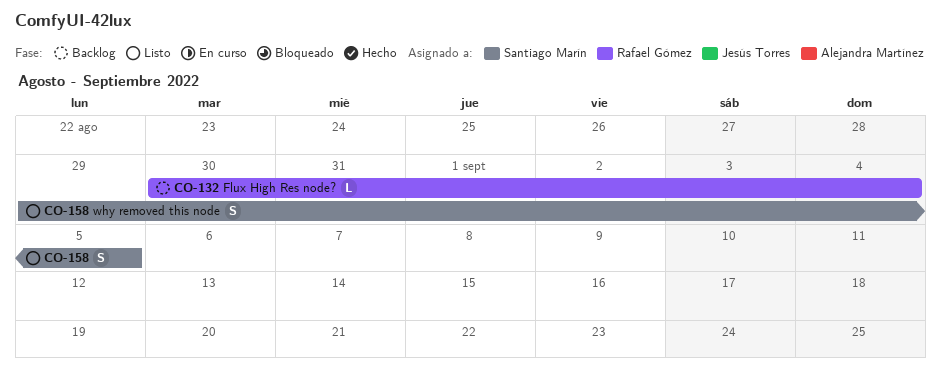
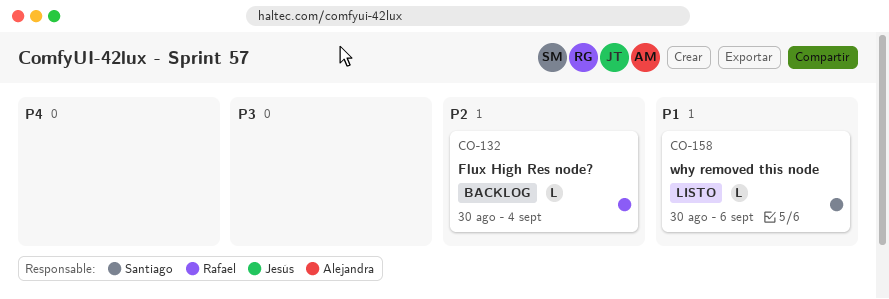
CO-158, estimate: S -> L
CO-158, start: Aug 29 -> Aug 30
CO-158, due: Sep 5 -> Sep 6

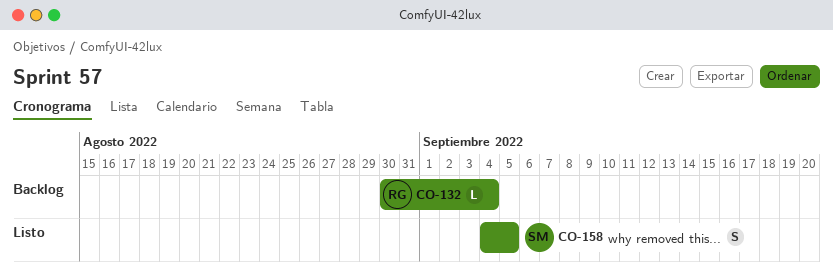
CO-158, estimate: L -> S
CO-158, start: Aug 30 -> Sep 4
CO-158, due: Sep 6 -> Sep 5

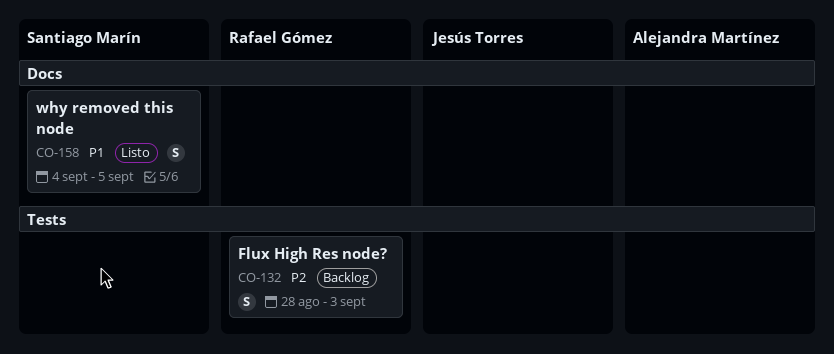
CO-132, estimate: L -> S
CO-132, start: Aug 30 -> Aug 28
CO-132, due: Sep 4 -> Sep 3

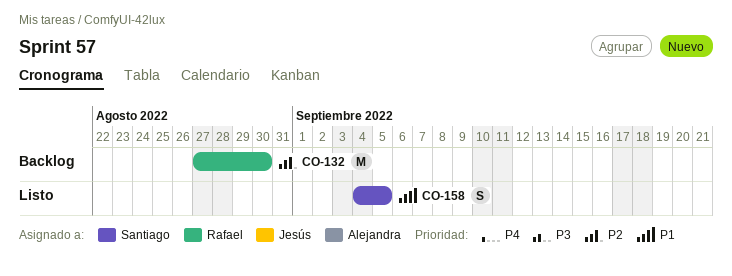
CO-132, estimate: S -> M
CO-132, start: Aug 28 -> Aug 27
CO-132, due: Sep 3 -> Aug 30

